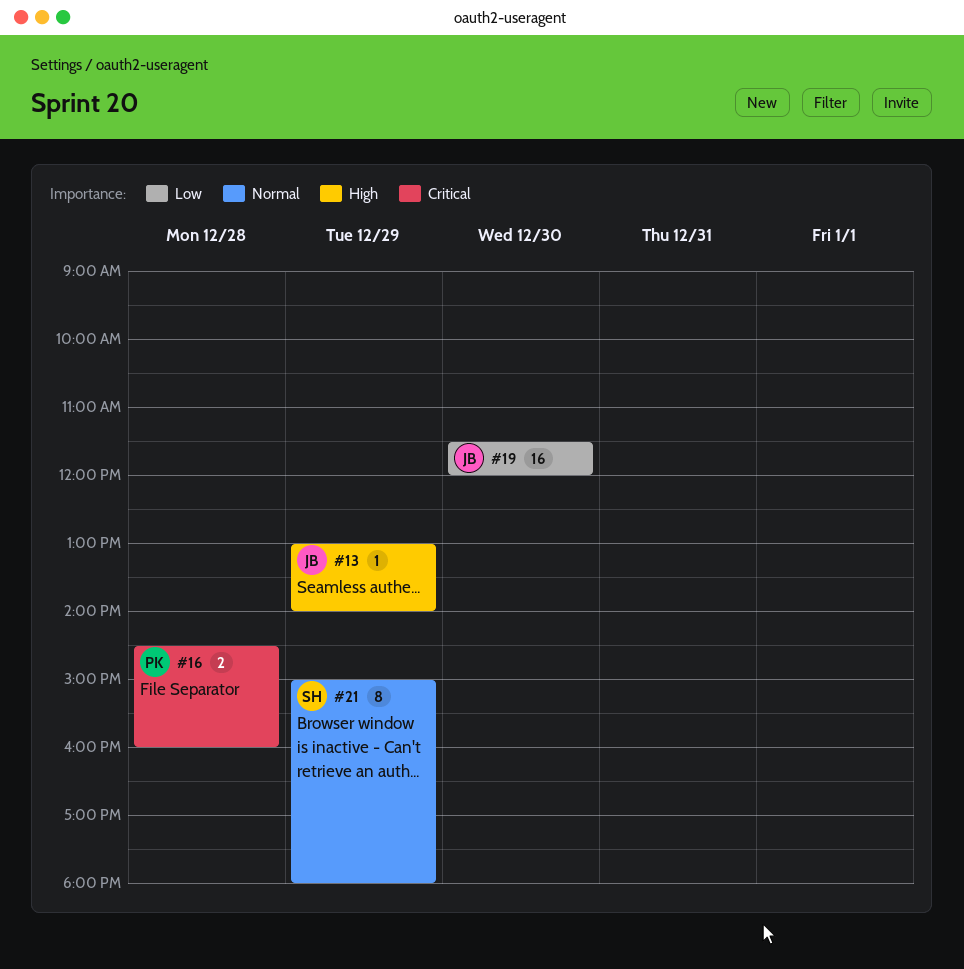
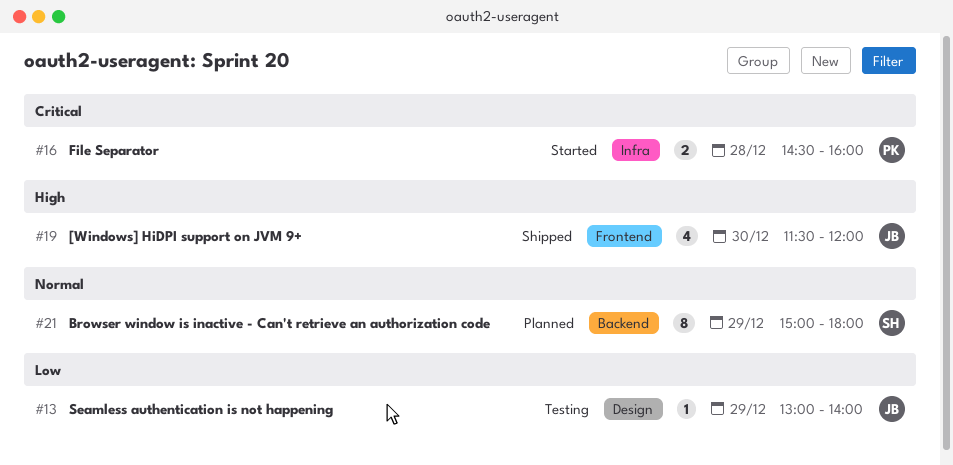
#13, priority: High -> Low
#19, priority: Low -> High
#19, estimate: 16 -> 4

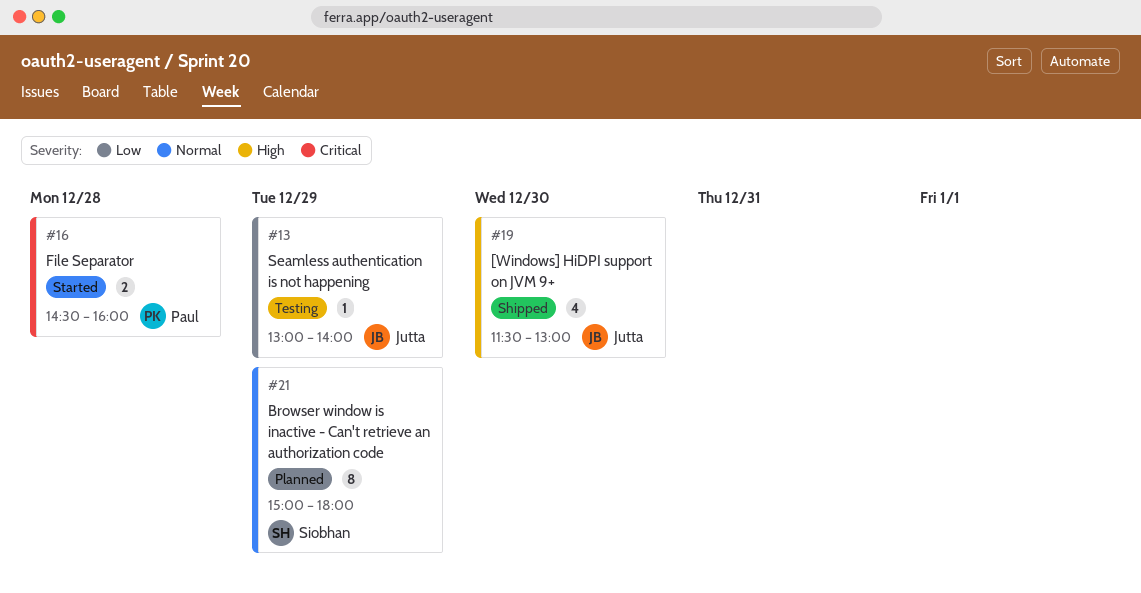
#19, ends: 12:00 -> 13:00

